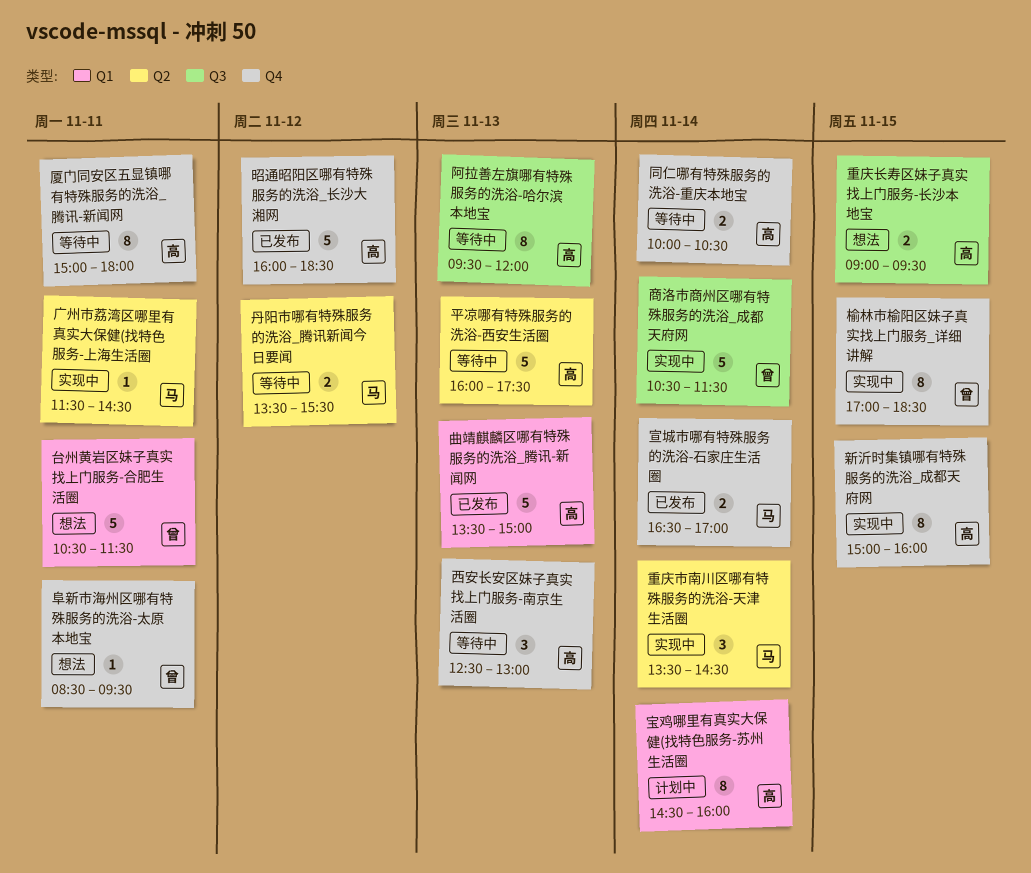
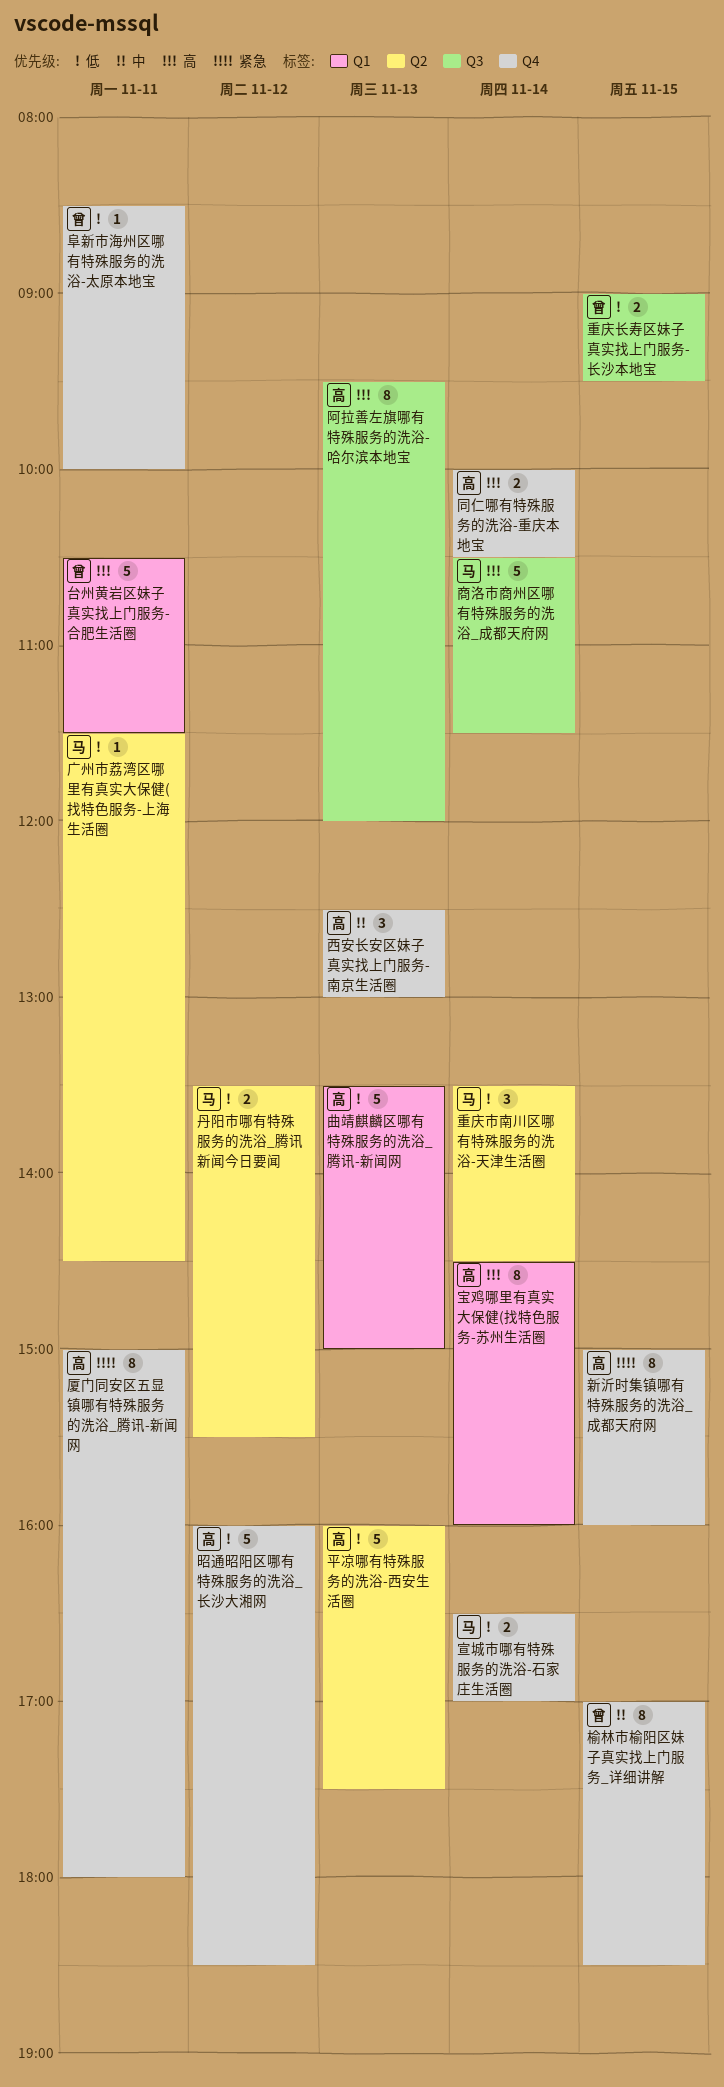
商洛市商州区哪有特殊服务的洗浴_成都天府网, owner: 曾 -> 马
重庆长寿区妹子真实找上门服务-长沙本地宝, owner: 高 -> 曾
阜新市海州区哪有特殊服务的洗浴-太原本地宝, ends: 09:30 -> 10:00

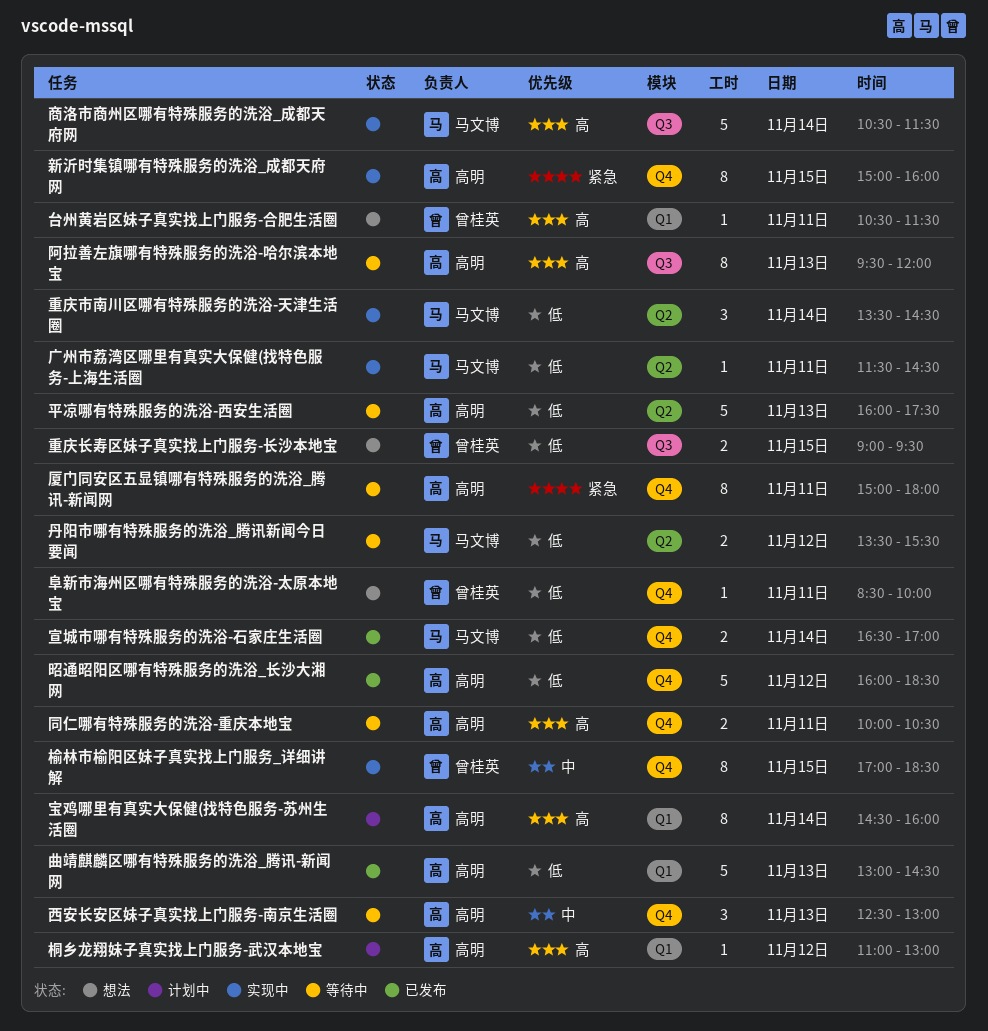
台州黄岩区妹子真实找上门服务-合肥生活圈, estimate: 5 -> 1
同仁哪有特殊服务的洗浴-重庆本地宝, day: Nov 14 -> Nov 11
曲靖麒麟区哪有特殊服务的洗浴_腾讯-新闻网, begins: 13:30 -> 13:00
曲靖麒麟区哪有特殊服务的洗浴_腾讯-新闻网, ends: 15:00 -> 14:30
桐乡龙翔妹子真实找上门服务-武汉本地宝: none -> present

